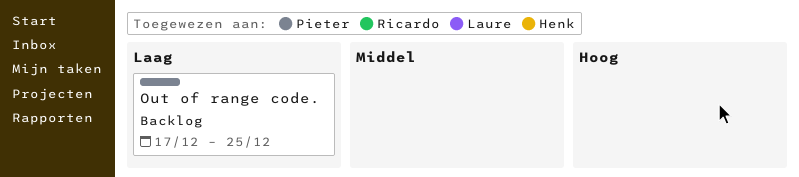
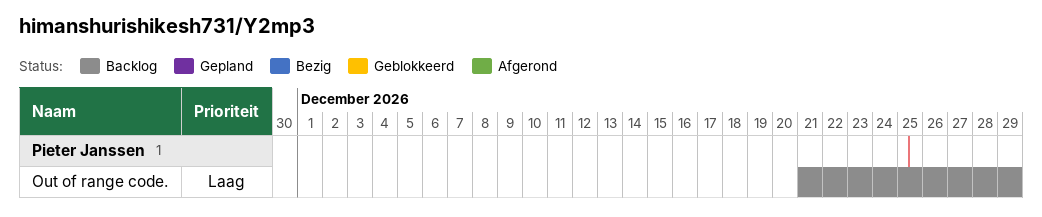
Out of range code., start: Dec 17 -> Dec 21
Out of range code., due: Dec 25 -> Dec 29

